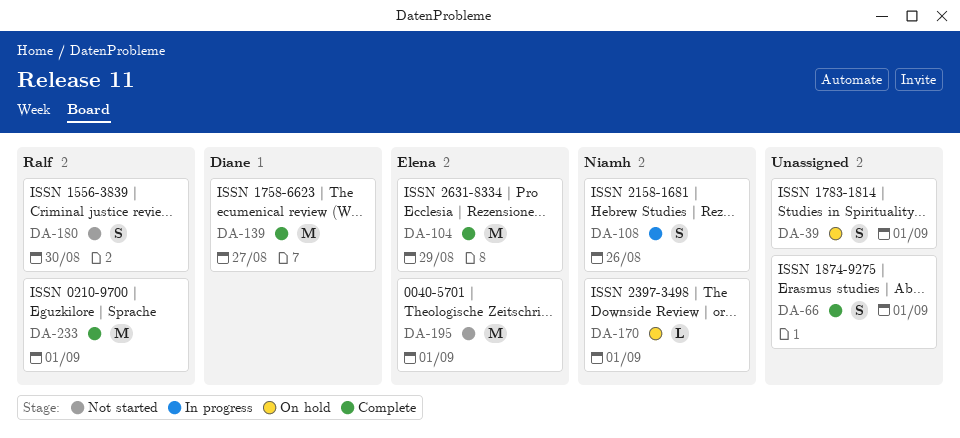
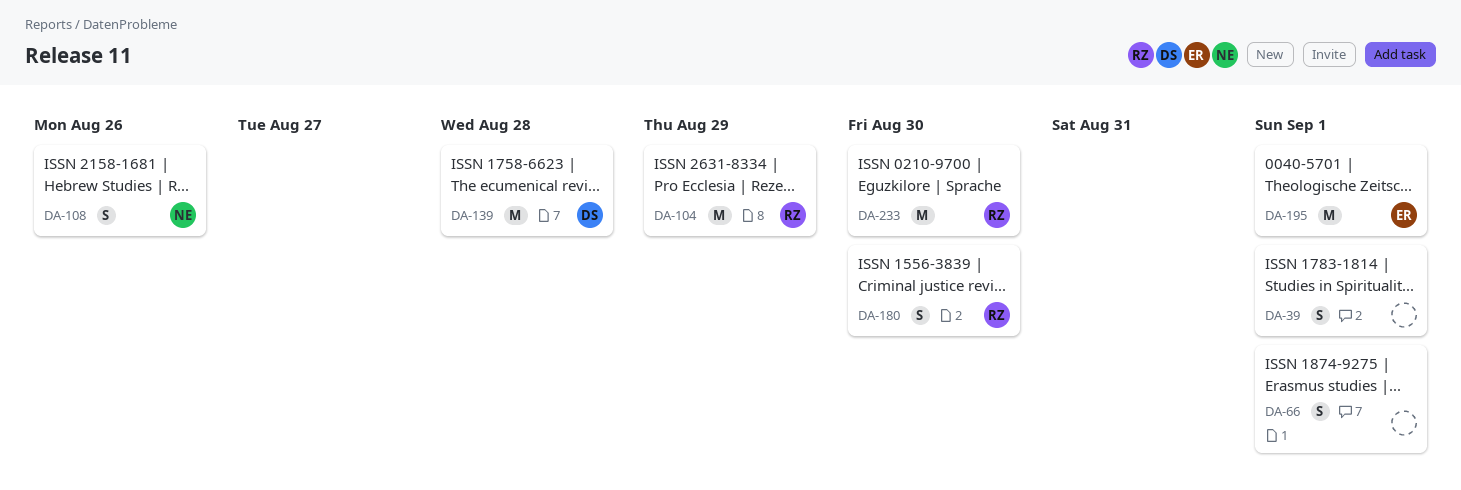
DA-104, owner: Elena -> Ralf
DA-139, due: Aug 27 -> Aug 28
DA-170: present -> none
DA-233, due: Sep 1 -> Aug 30

